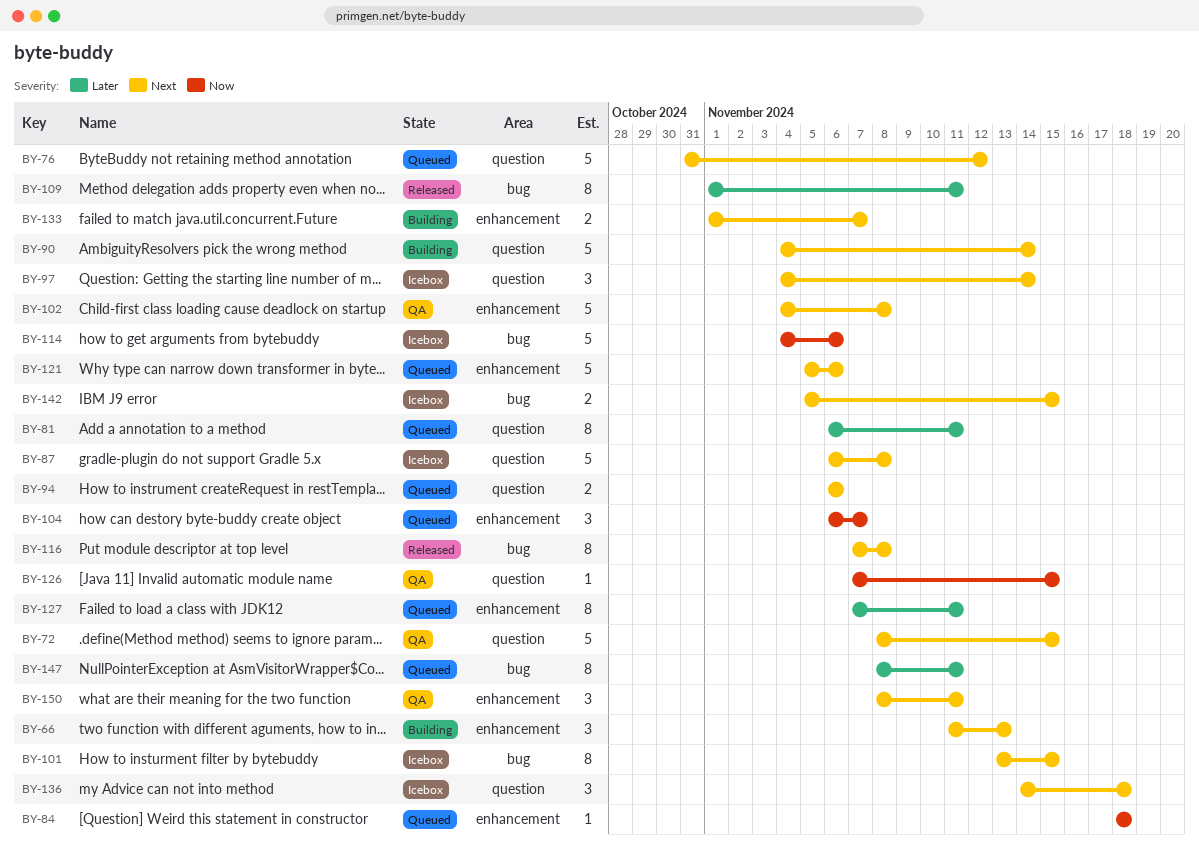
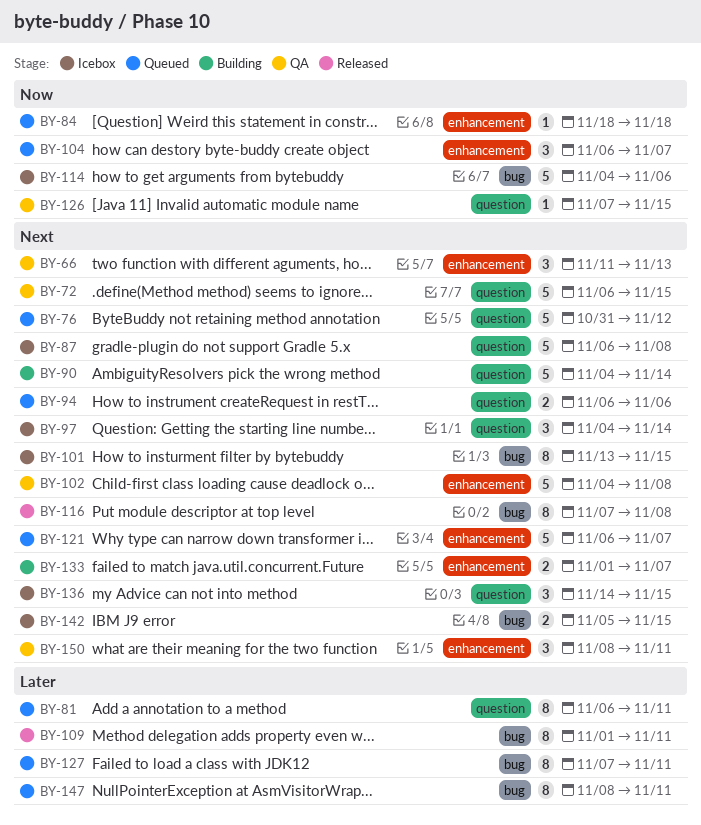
BY-66, status: Building -> QA
BY-72, start: Nov 8 -> Nov 6
BY-121, start: Nov 5 -> Nov 6
BY-121, due: Nov 6 -> Nov 7
BY-127, label: enhancement -> bug
BY-136, due: Nov 18 -> Nov 15

